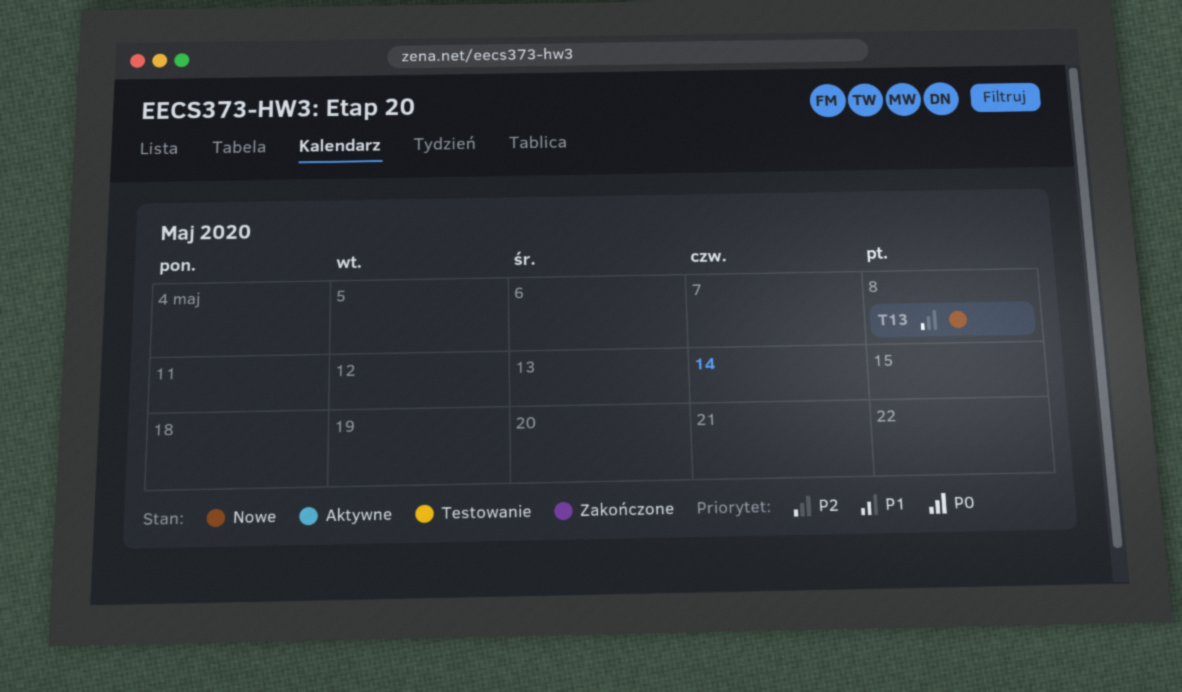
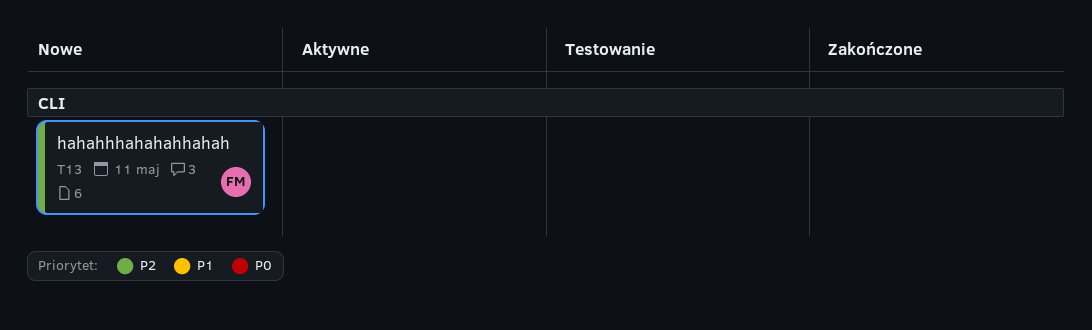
T13, due: May 8 -> May 11

